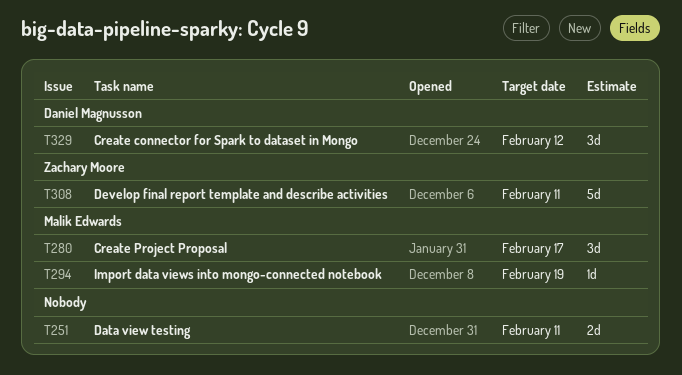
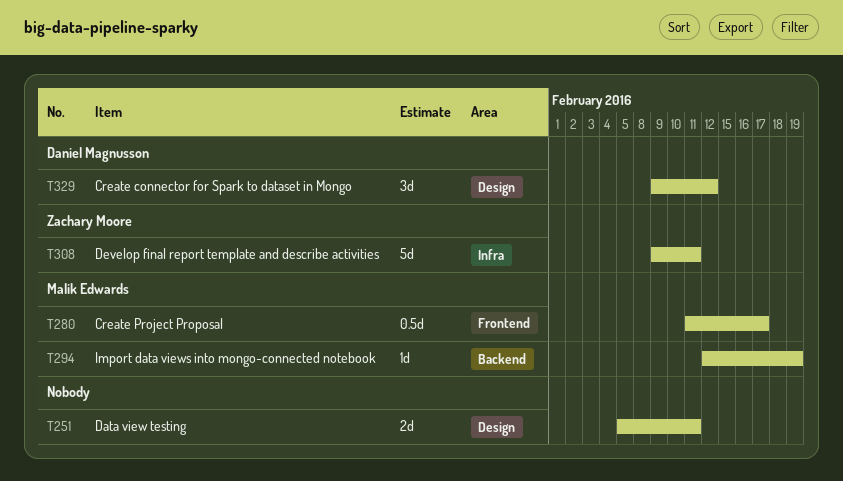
T280, estimate: 3d -> 0.5d

